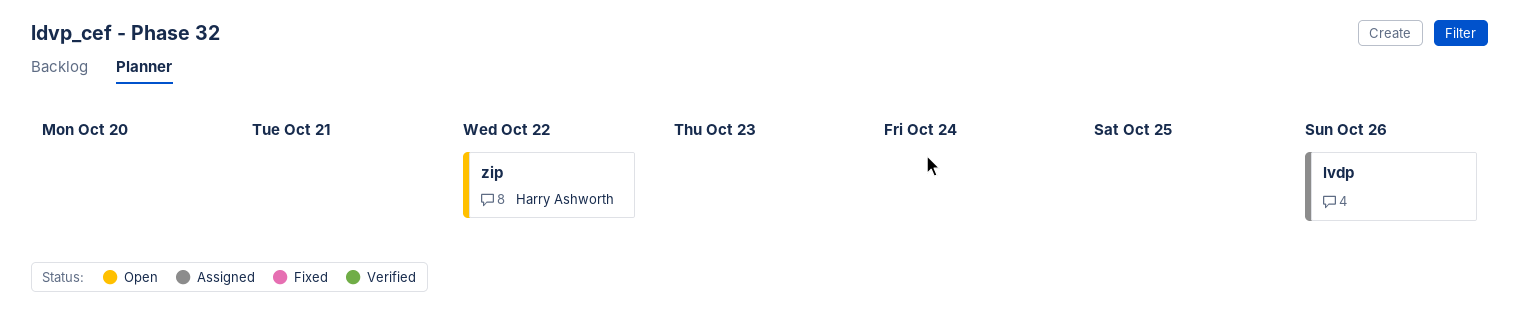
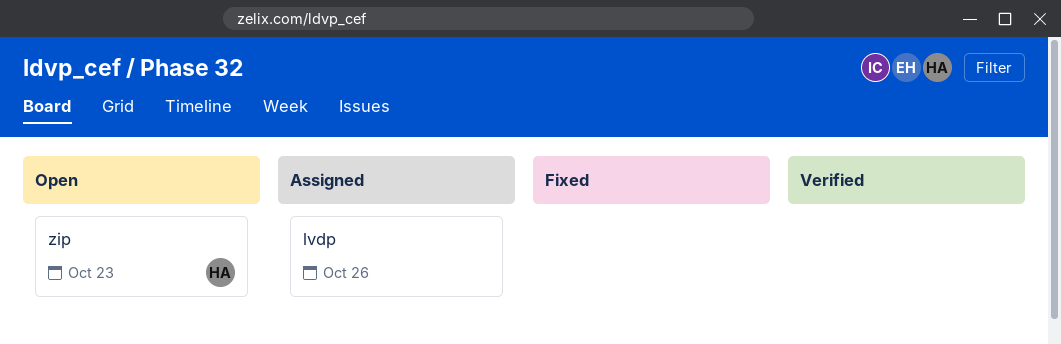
zip, due: Oct 22 -> Oct 23

